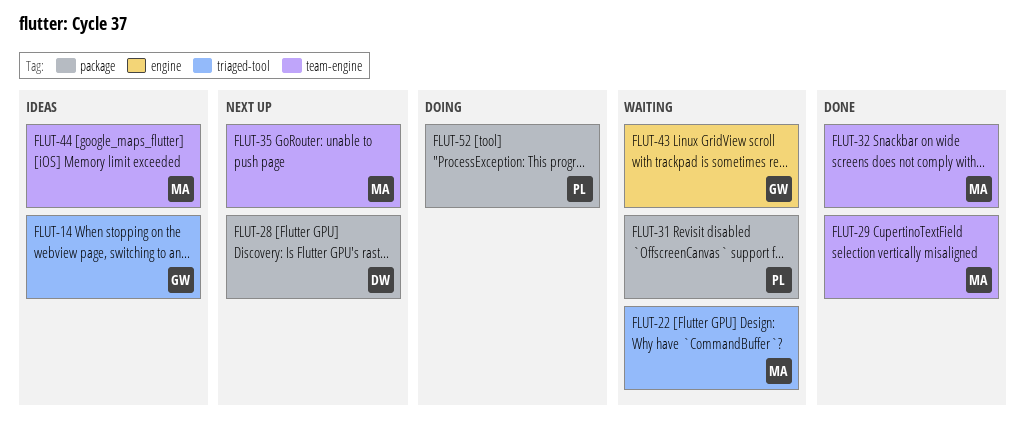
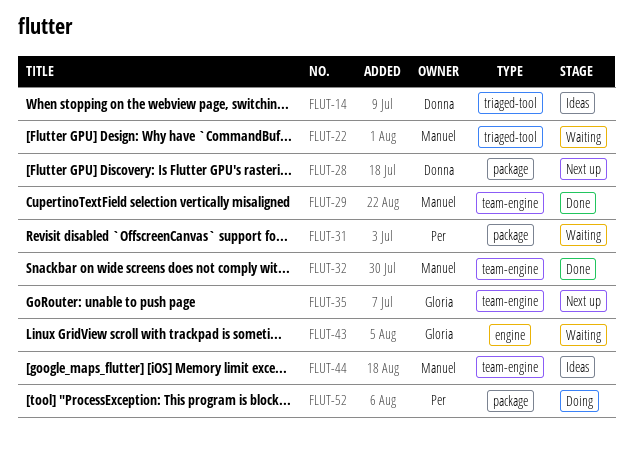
FLUT-14, owner: Gloria -> Donna
FLUT-35, owner: Manuel -> Gloria

